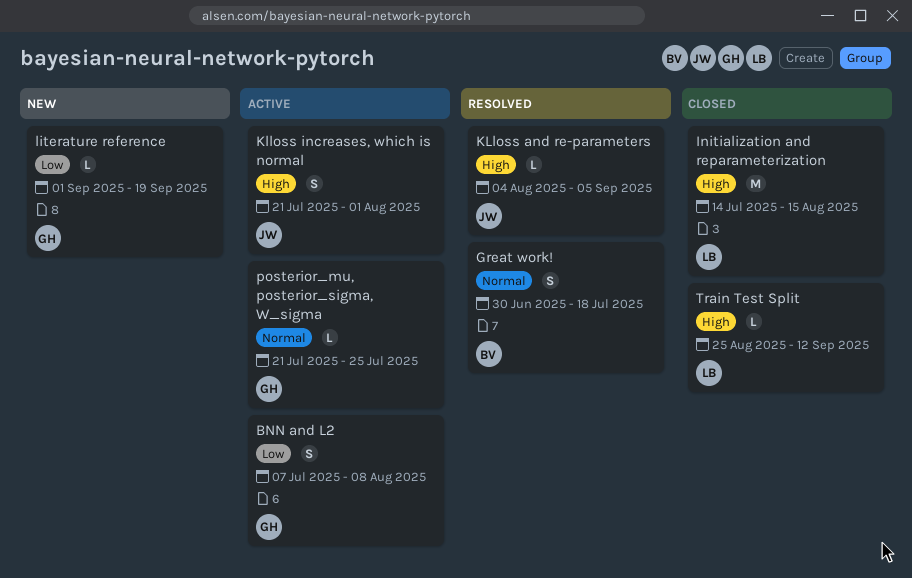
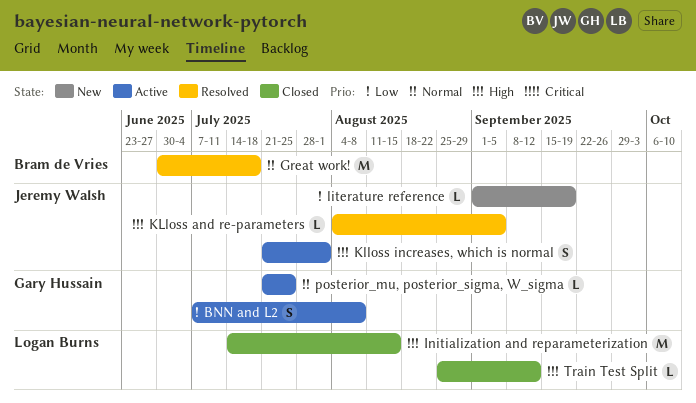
Great work!, estimate: S -> M
literature reference, owner: Gary Hussain -> Jeremy Walsh

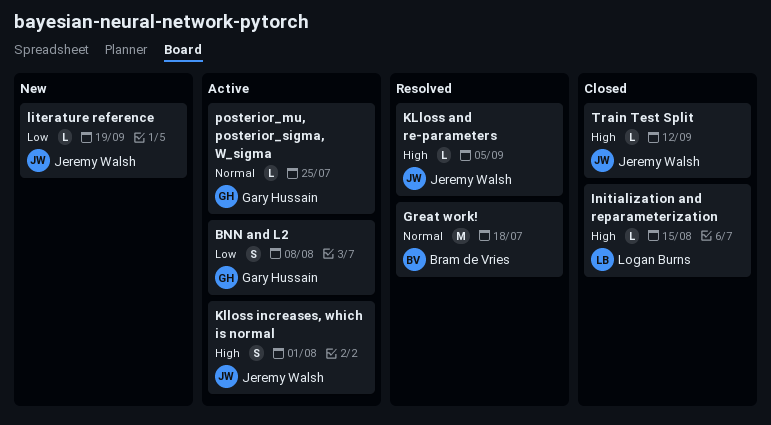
Initialization and reparameterization, estimate: M -> L
Train Test Split, owner: Logan Burns -> Jeremy Walsh

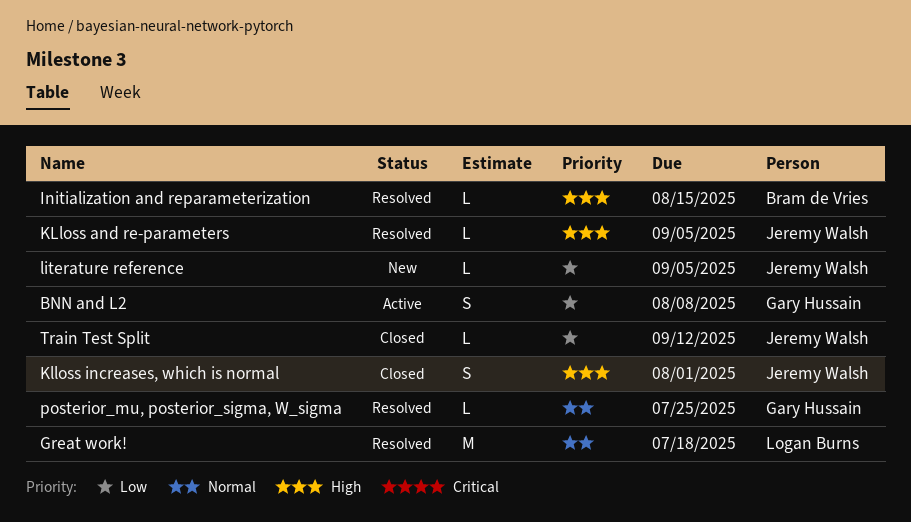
Great work!, owner: Bram de Vries -> Logan Burns
Initialization and reparameterization, status: Closed -> Resolved
Initialization and reparameterization, owner: Logan Burns -> Bram de Vries
Klloss increases, which is normal, status: Active -> Closed
literature reference, due: Sep 19 -> Sep 5
posterior_mu, posterior_sigma, W_sigma, status: Active -> Resolved
Train Test Split, priority: High -> Low

